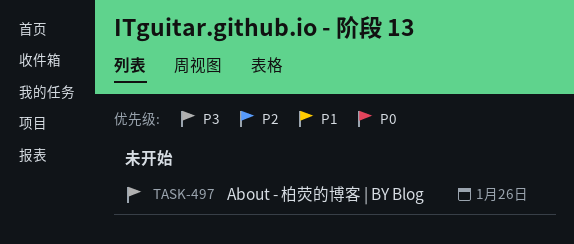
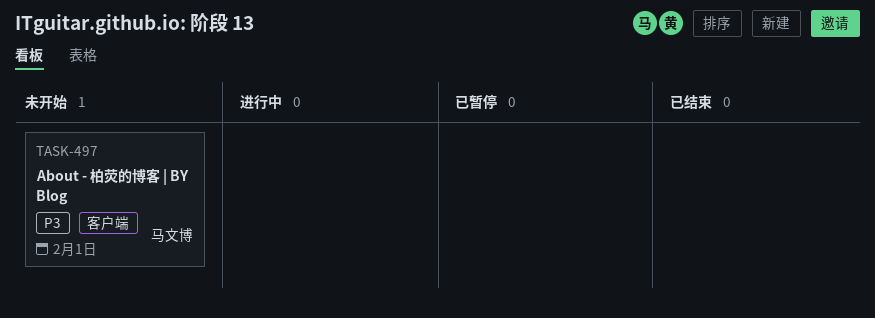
TASK-497, due: Jan 26 -> Feb 1

